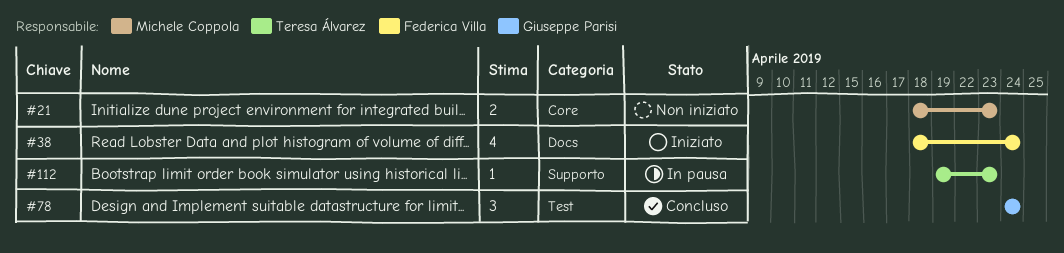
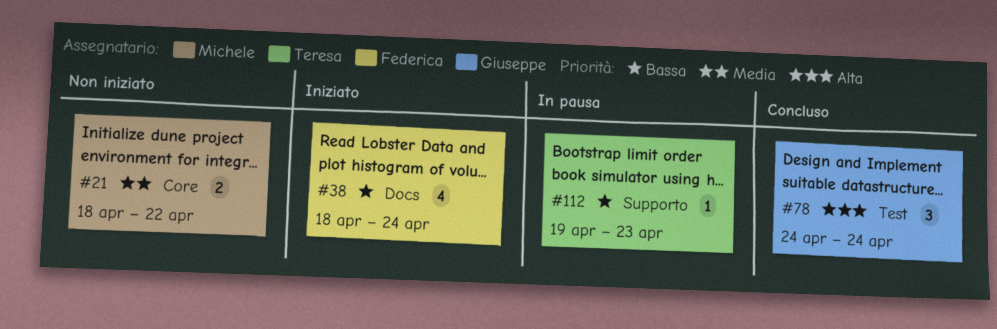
#21, due: Apr 23 -> Apr 22

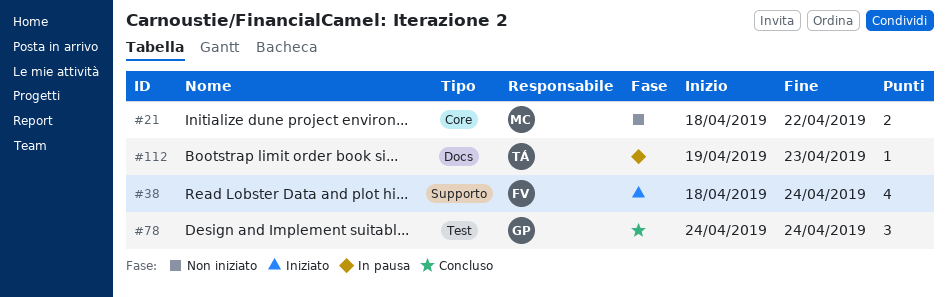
#38, label: Docs -> Supporto
#112, label: Supporto -> Docs

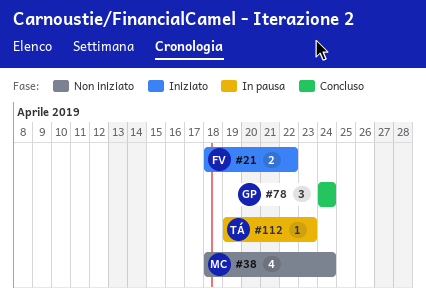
#21, status: Non iniziato -> Iniziato
#21, owner: MC -> FV
#38, status: Iniziato -> Non iniziato
#38, owner: FV -> MC

